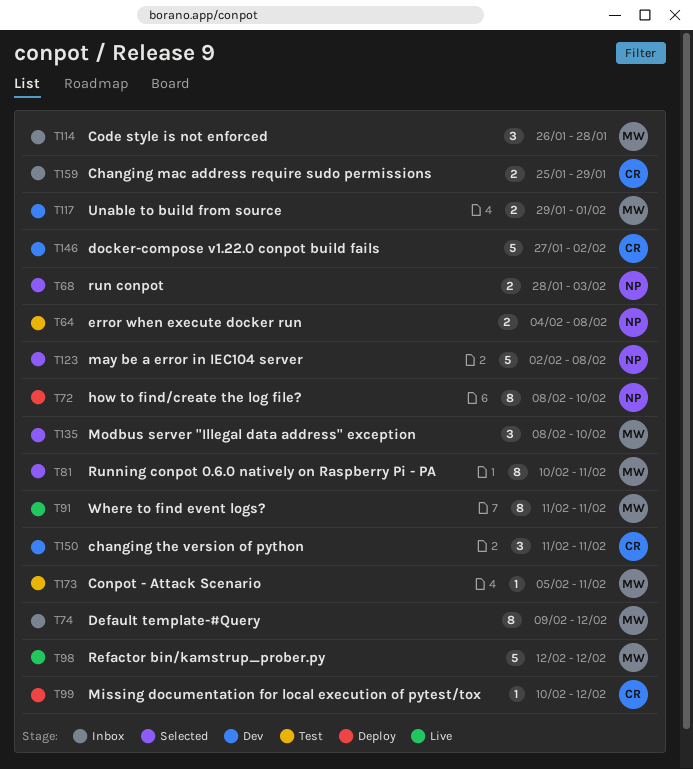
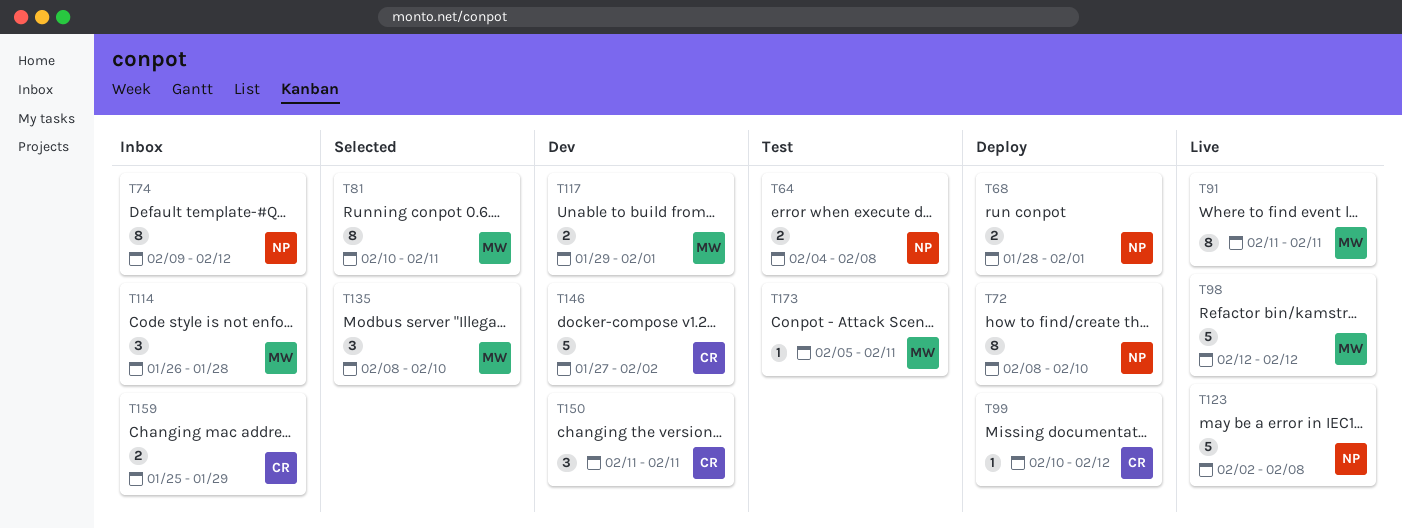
T68, status: Selected -> Deploy
T68, due: Feb 3 -> Feb 1
T74, owner: MW -> NP
T123, status: Selected -> Live

